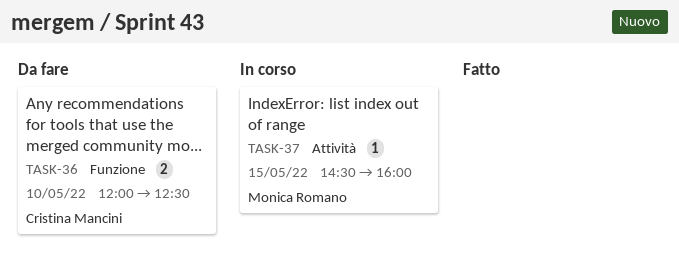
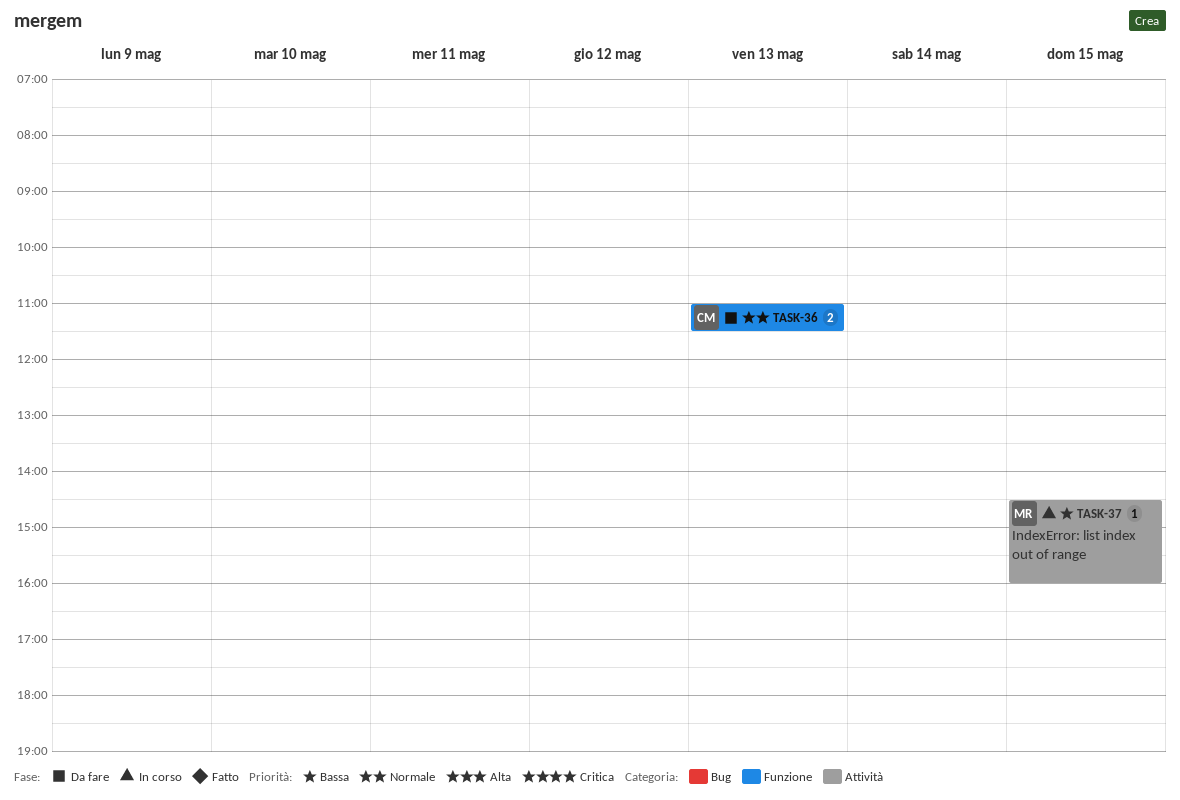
TASK-36, day: May 10 -> May 13
TASK-36, begins: 12:00 -> 11:00
TASK-36, ends: 12:30 -> 11:30

